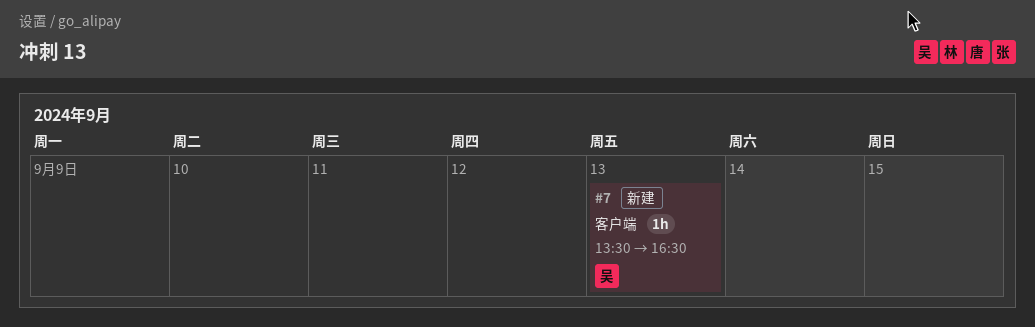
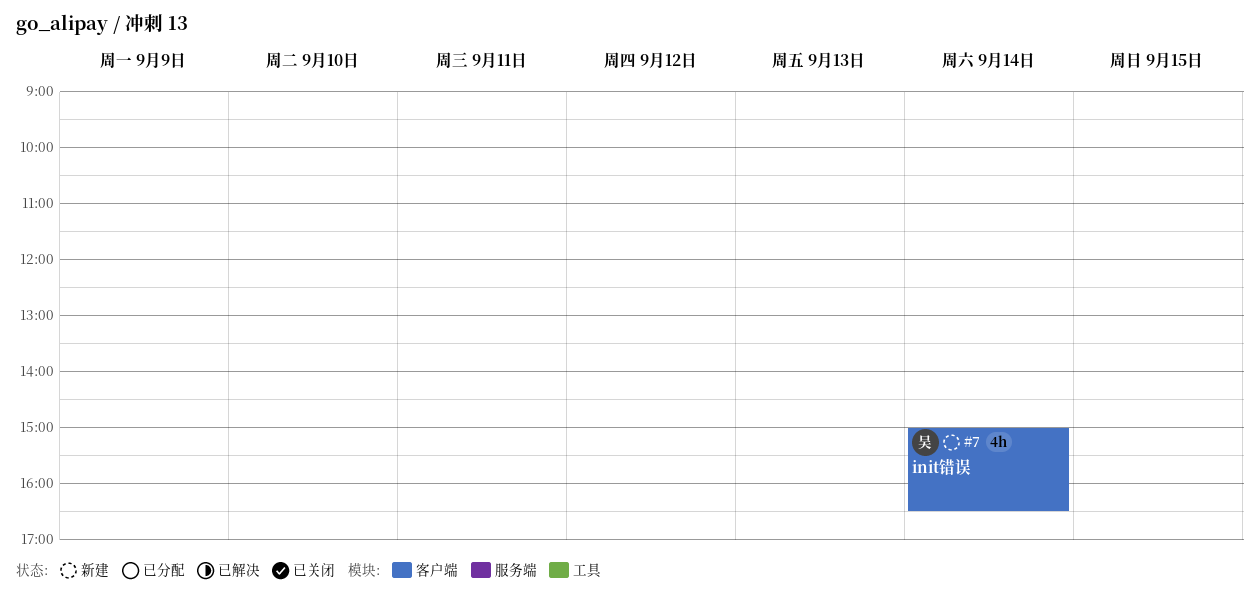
#7, estimate: 1h -> 4h
#7, day: Sep 13 -> Sep 14
#7, begins: 13:30 -> 15:00

